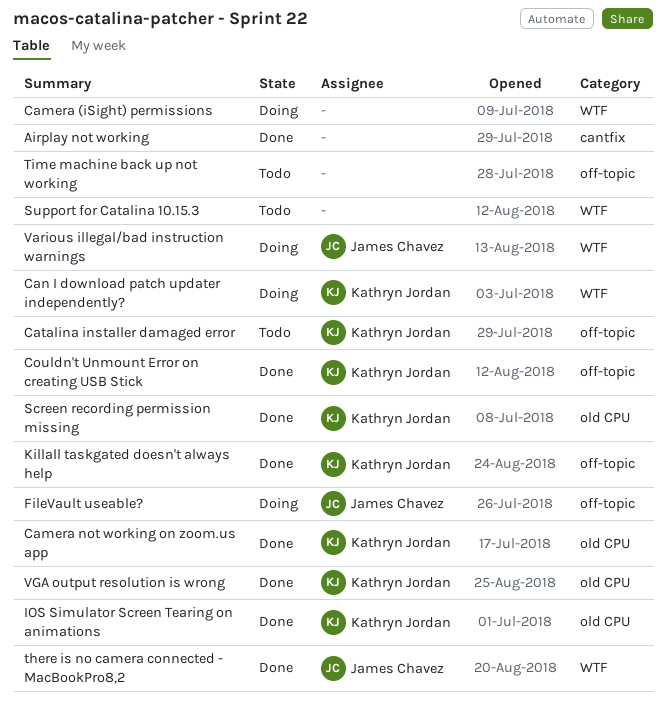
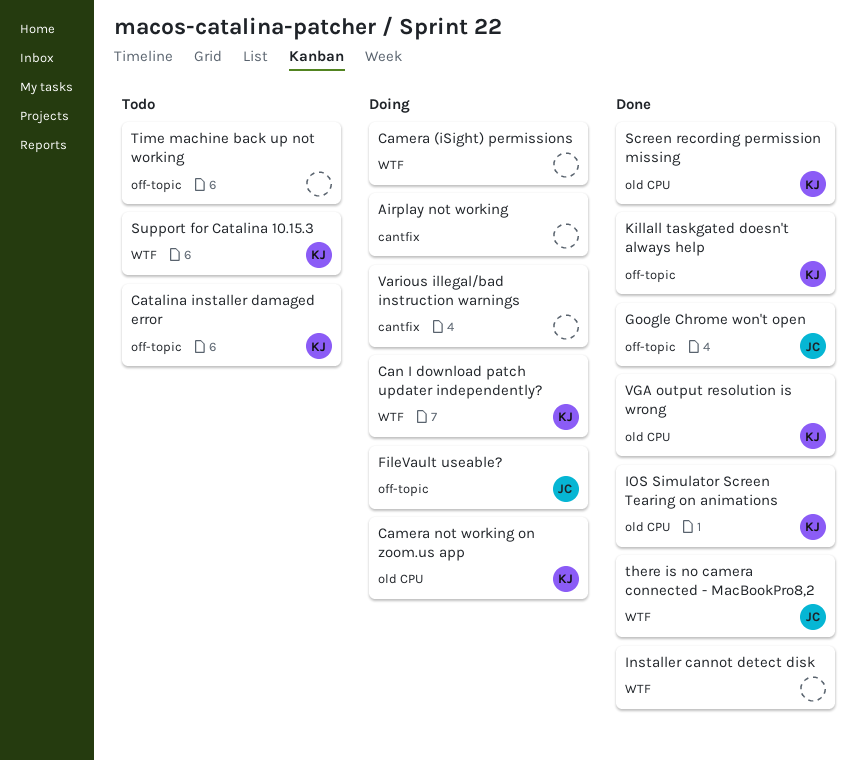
Airplay not working, status: Done -> Doing
Camera not working on zoom.us app, status: Done -> Doing
Couldn't Unmount Error on creating USB Stick: present -> none
Google Chrome won't open: none -> present
Installer cannot detect disk: none -> present
Support for Catalina 10.15.3, owner: none -> Kathryn Jordan
Various illegal/bad instruction warnings, owner: James Chavez -> none
Various illegal/bad instruction warnings, label: WTF -> cantfix

